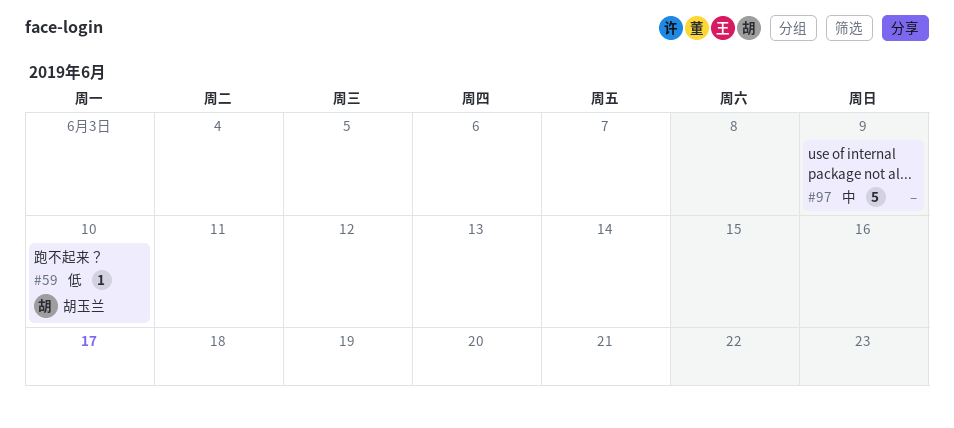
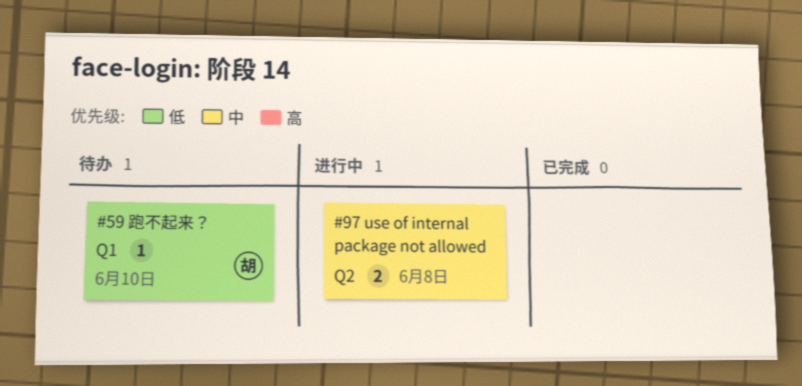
#97, estimate: 5 -> 2
#97, due: Jun 9 -> Jun 8

